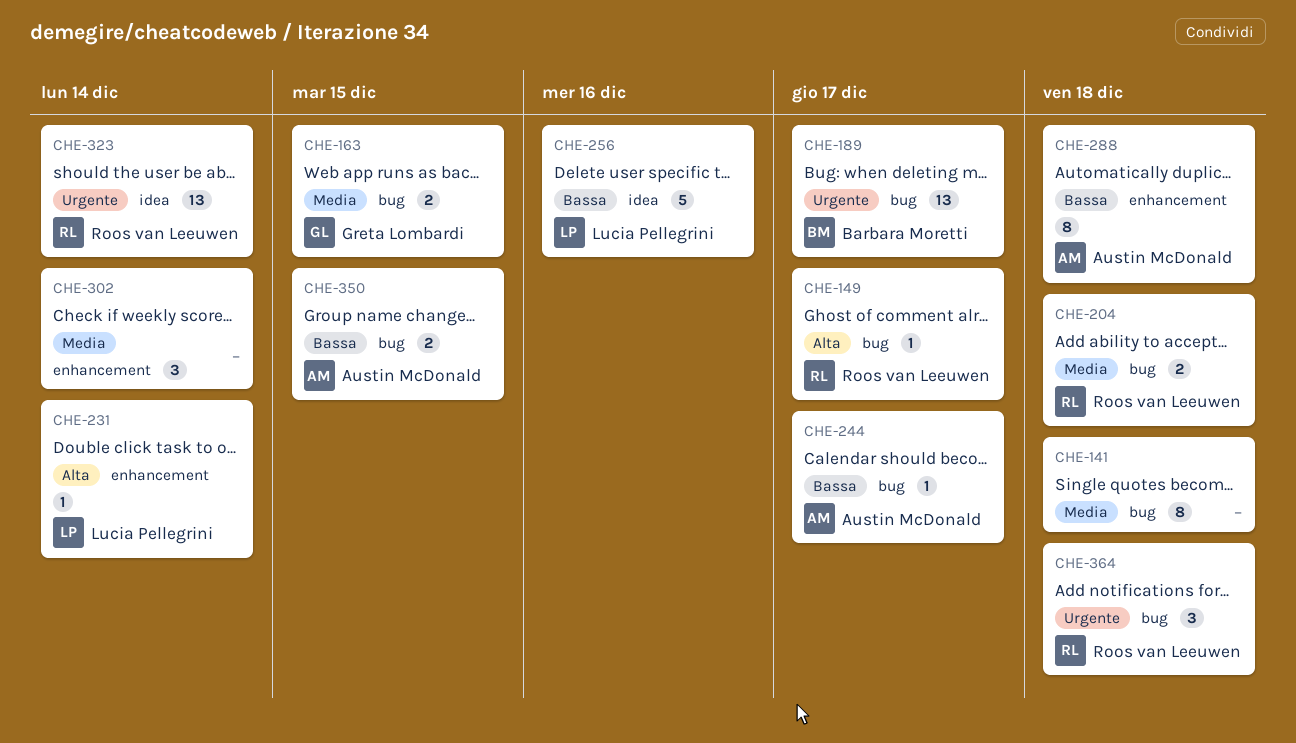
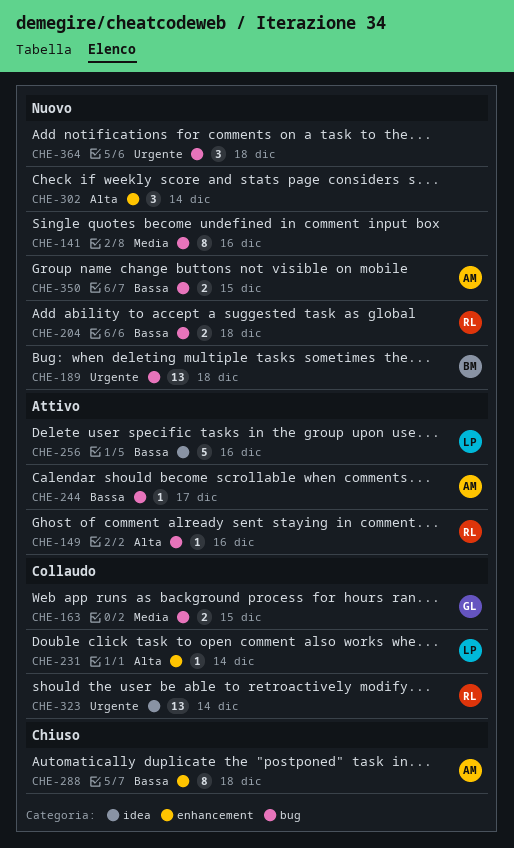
CHE-141, due: Dec 18 -> Dec 16
CHE-149, due: Dec 17 -> Dec 16
CHE-189, due: Dec 17 -> Dec 18
CHE-204, priority: Media -> Bassa
CHE-302, priority: Media -> Alta
CHE-364, owner: Roos van Leeuwen -> none

